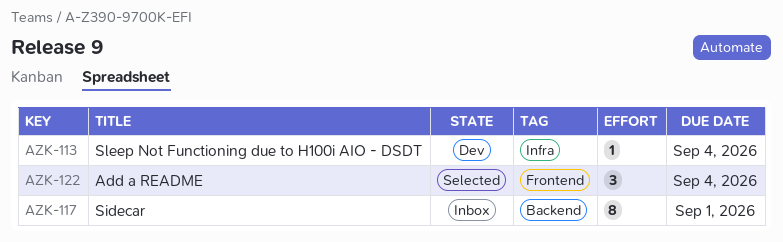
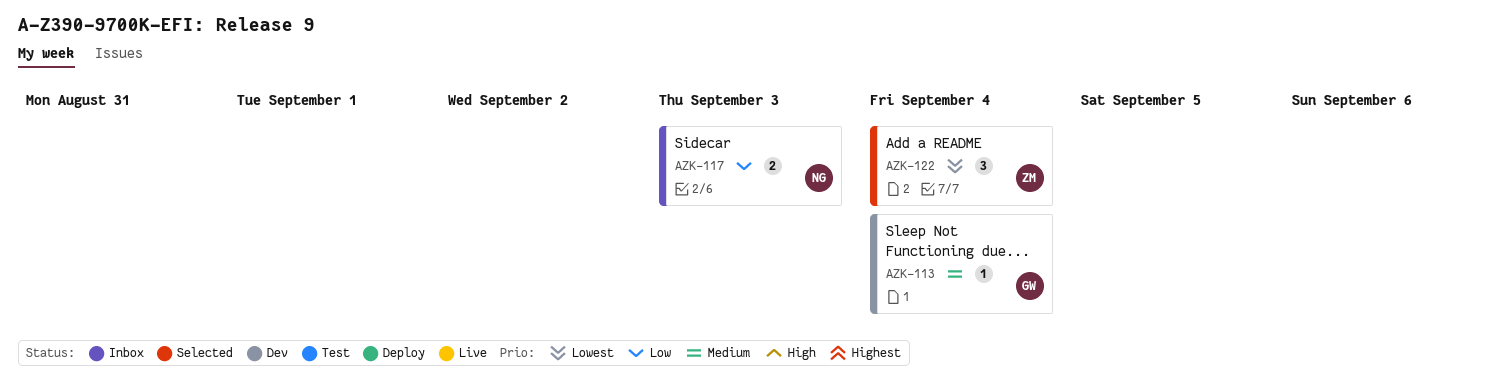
AZK-117, estimate: 8 -> 2
AZK-117, due: Sep 1 -> Sep 3

